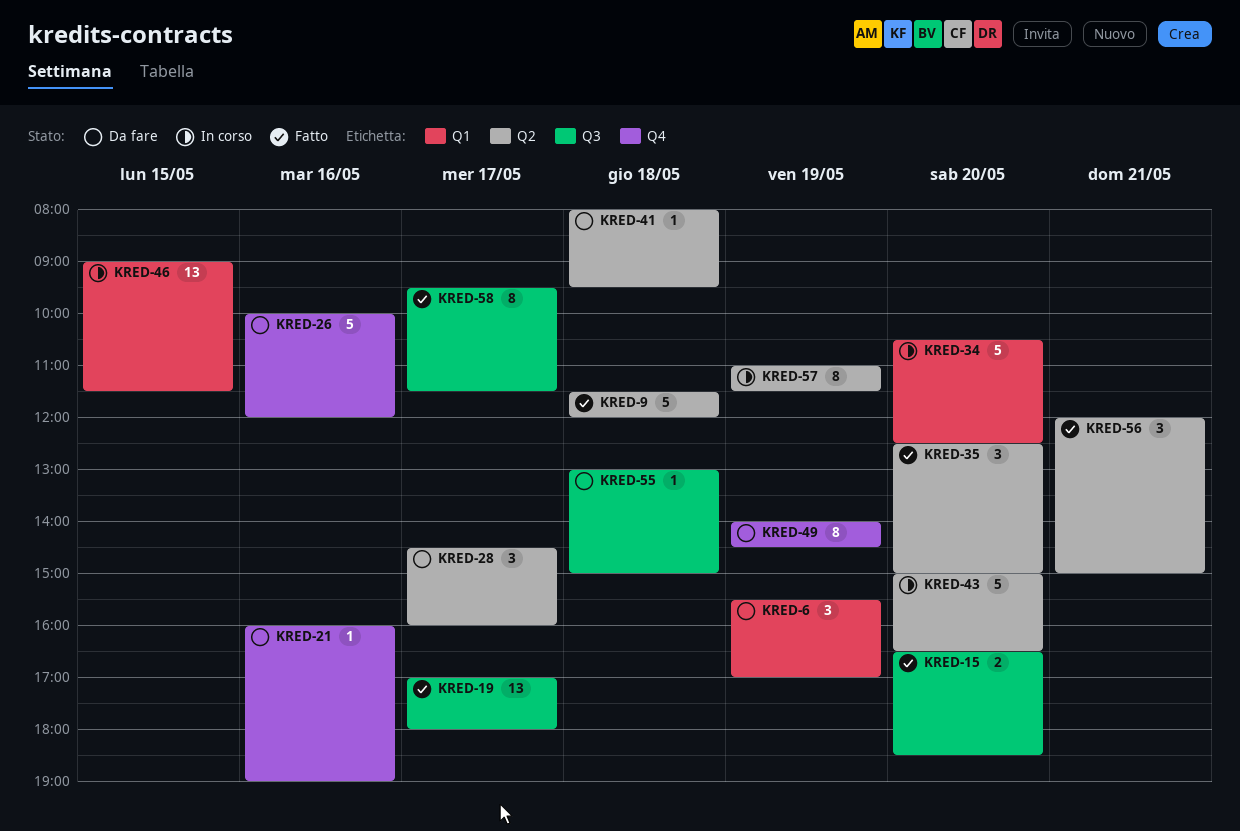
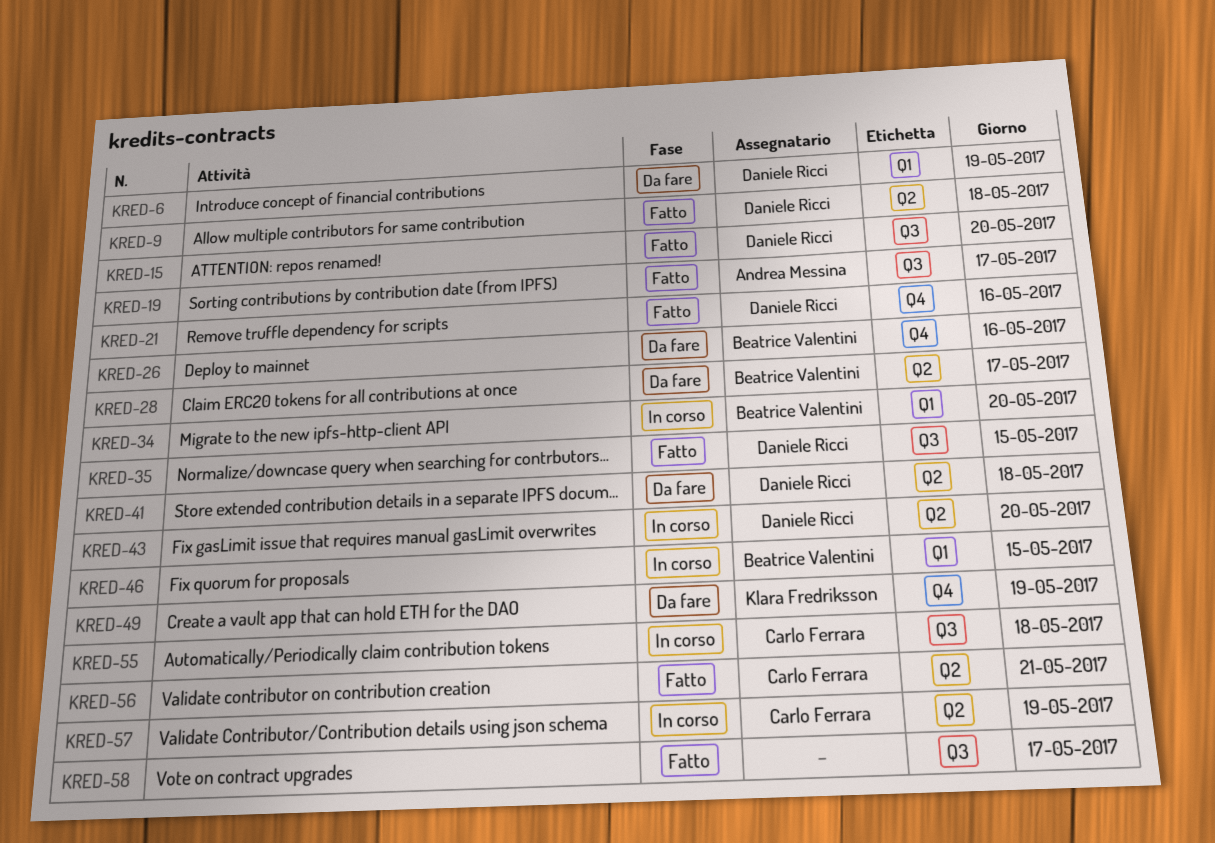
KRED-21, status: Da fare -> Fatto
KRED-35, label: Q2 -> Q3
KRED-35, day: May 20 -> May 15
KRED-55, status: Da fare -> In corso

